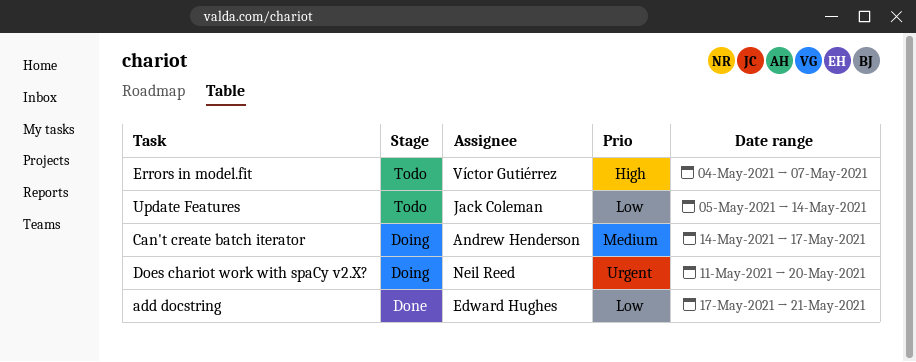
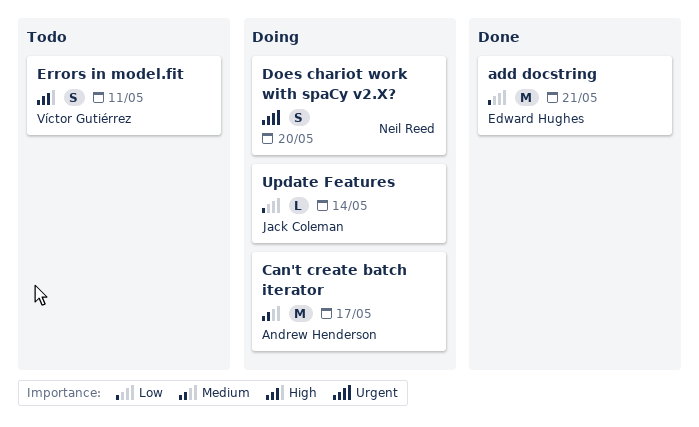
Errors in model.fit, due: May 7 -> May 11
Update Features, status: Todo -> Doing

